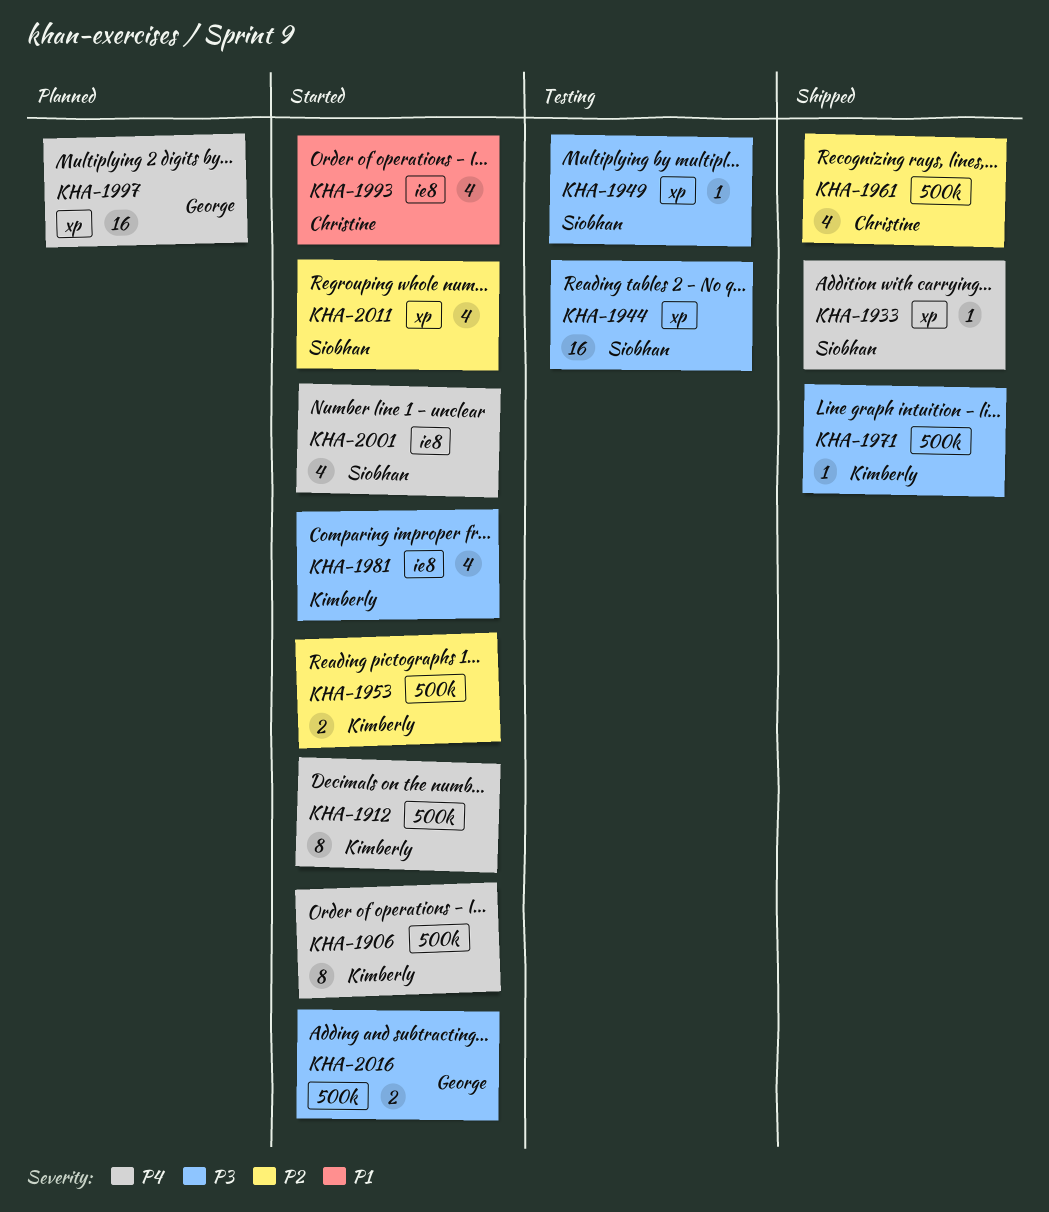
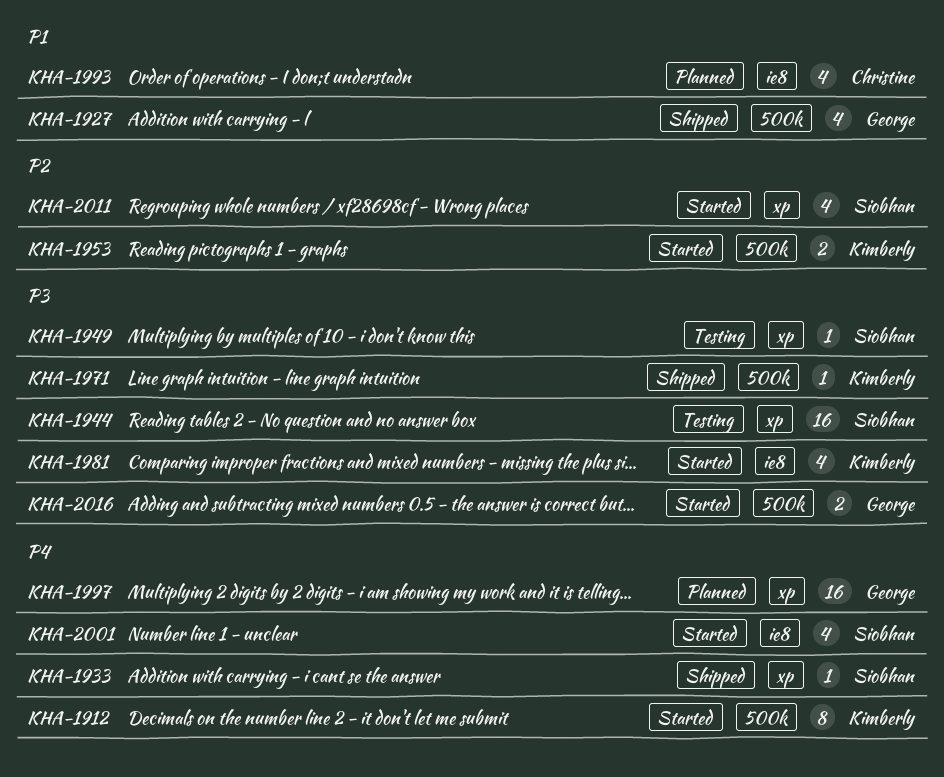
KHA-1906: present -> none
KHA-1927: none -> present
KHA-1961: present -> none
KHA-1993, status: Started -> Planned

